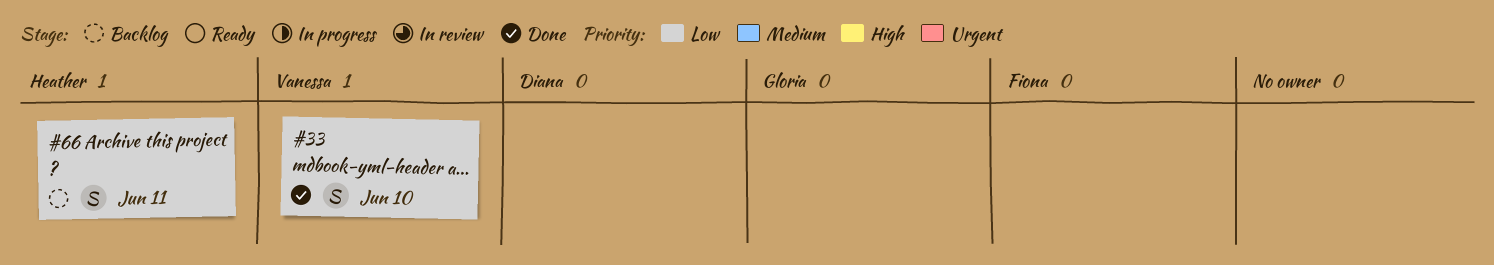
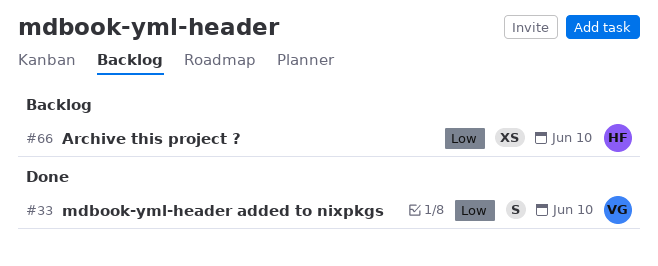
#66, estimate: S -> XS
#66, due: Jun 11 -> Jun 10

